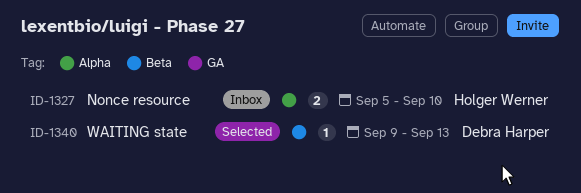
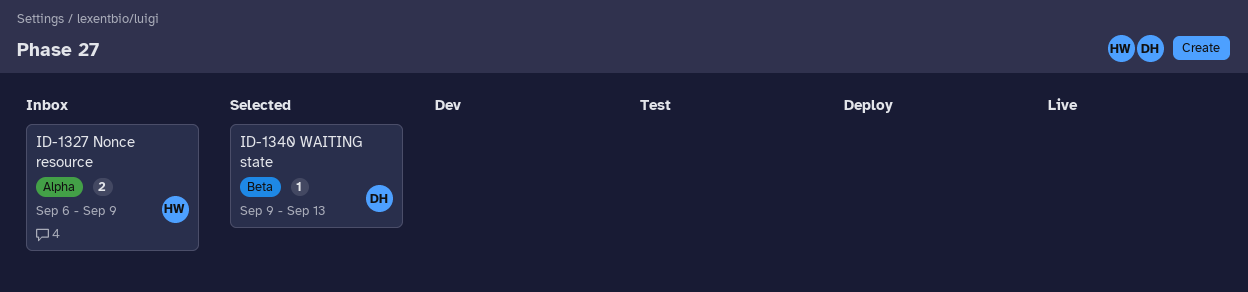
ID-1327, start: Sep 5 -> Sep 6
ID-1327, due: Sep 10 -> Sep 9

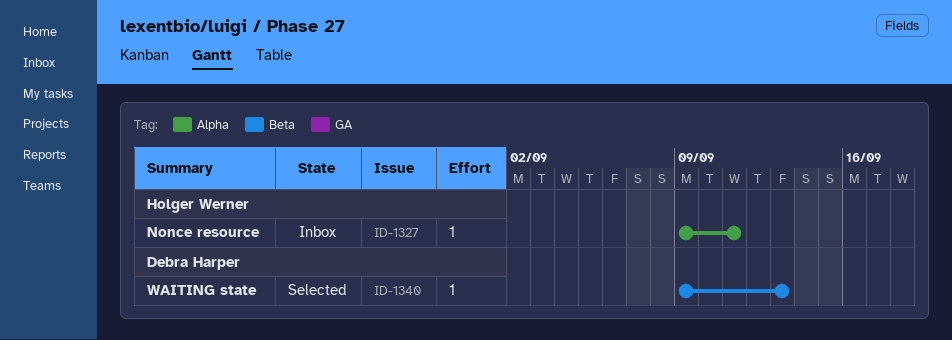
ID-1327, estimate: 2 -> 1
ID-1327, start: Sep 6 -> Sep 9
ID-1327, due: Sep 9 -> Sep 11

